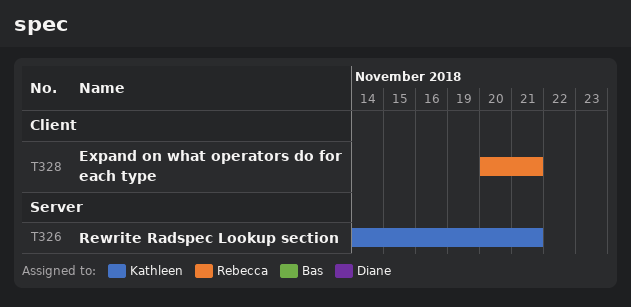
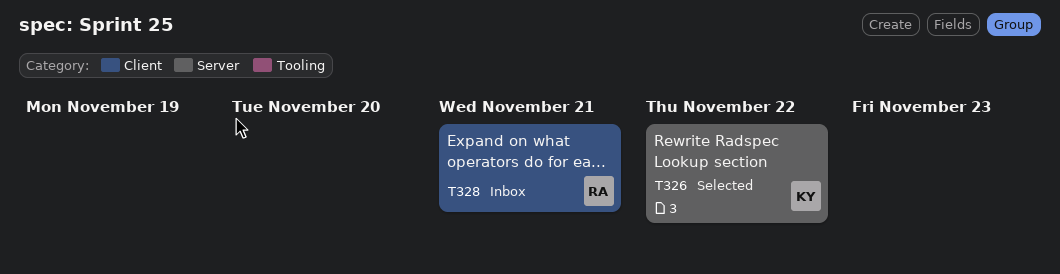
T326, due: Nov 21 -> Nov 22

